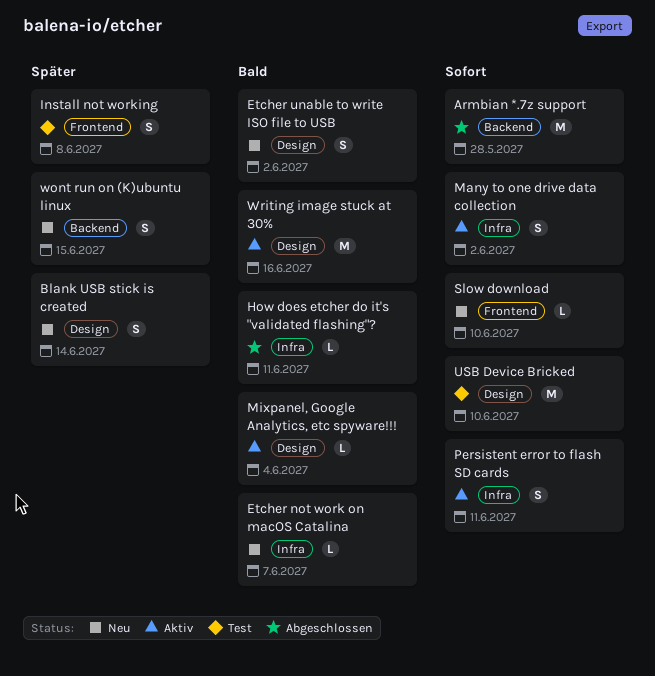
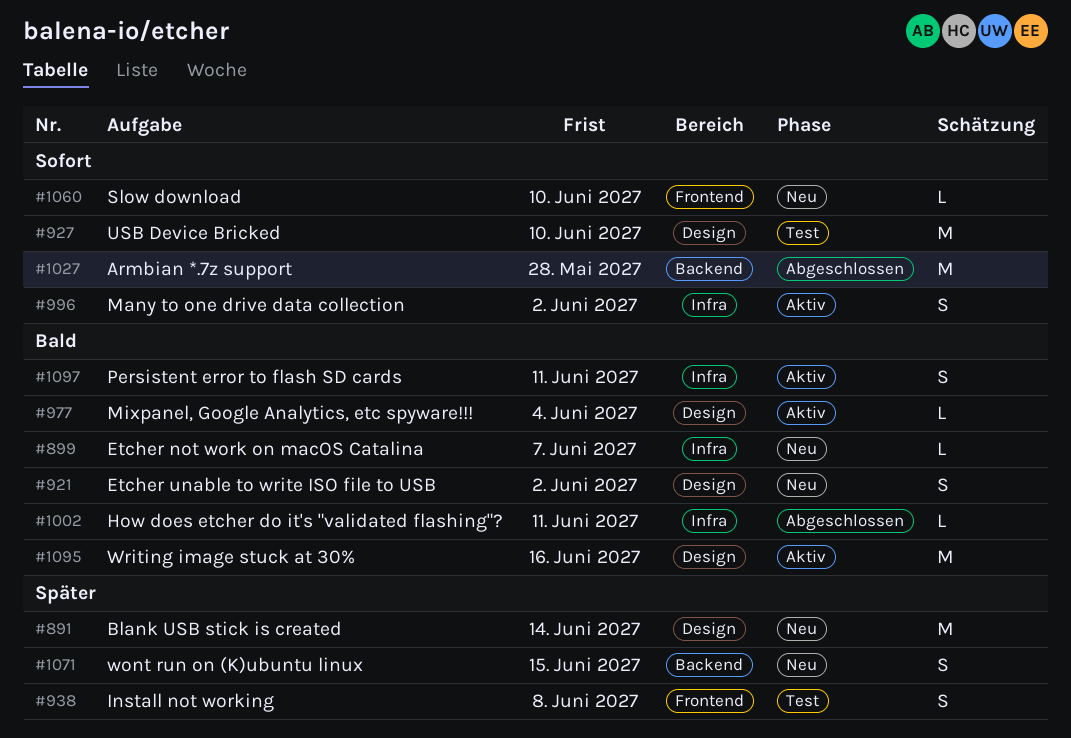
Blank USB stick is created, estimate: S -> M
Persistent error to flash SD cards, priority: Sofort -> Bald

